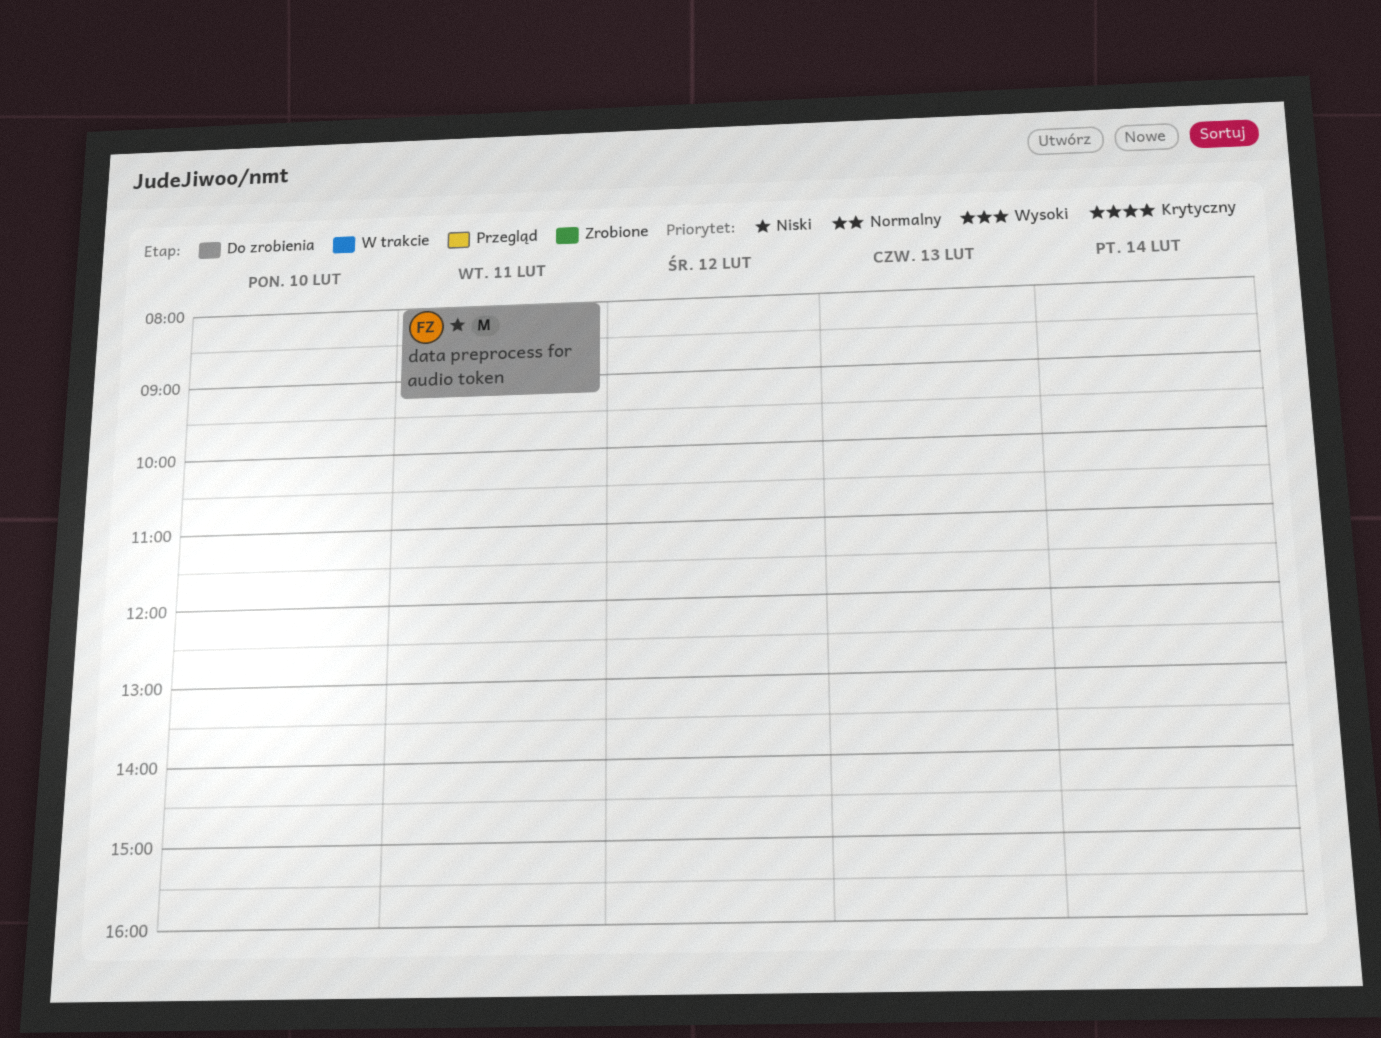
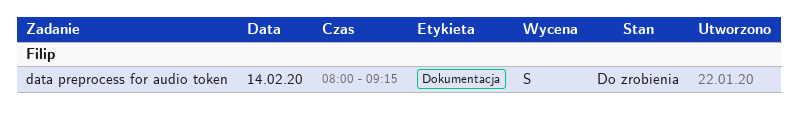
data preprocess for audio token, estimate: M -> S
data preprocess for audio token, day: Feb 11 -> Feb 14

